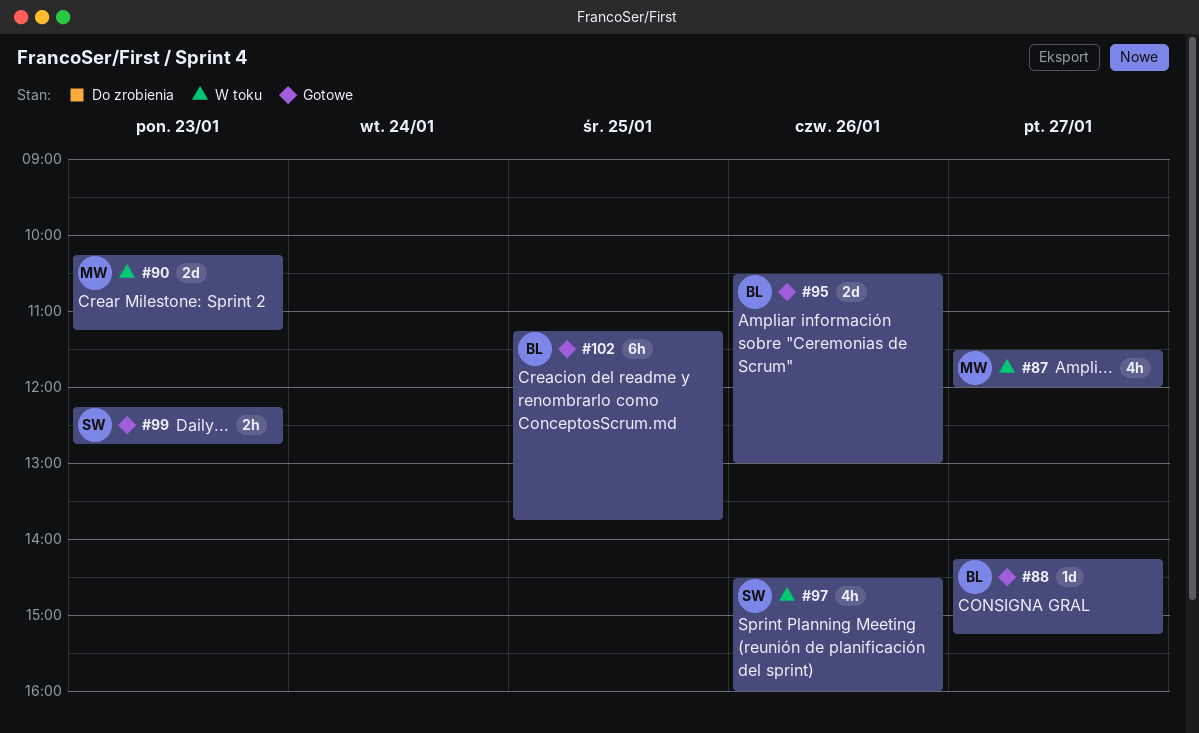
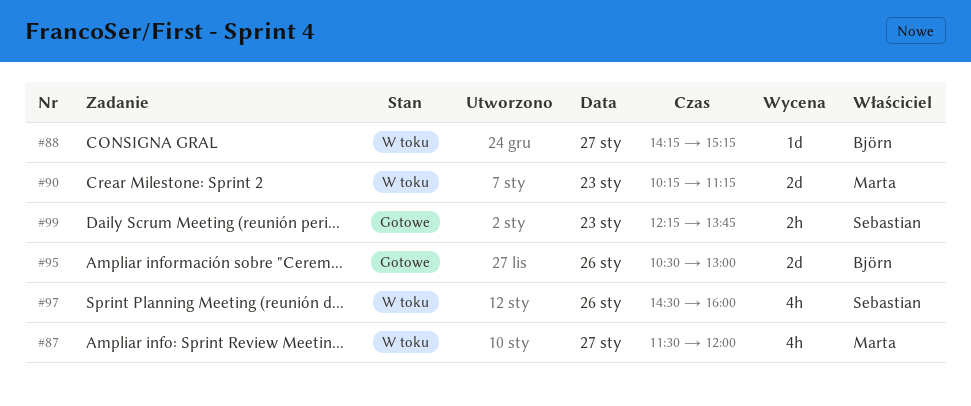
#88, status: Gotowe -> W toku
#99, ends: 12:45 -> 13:45
#102: present -> none

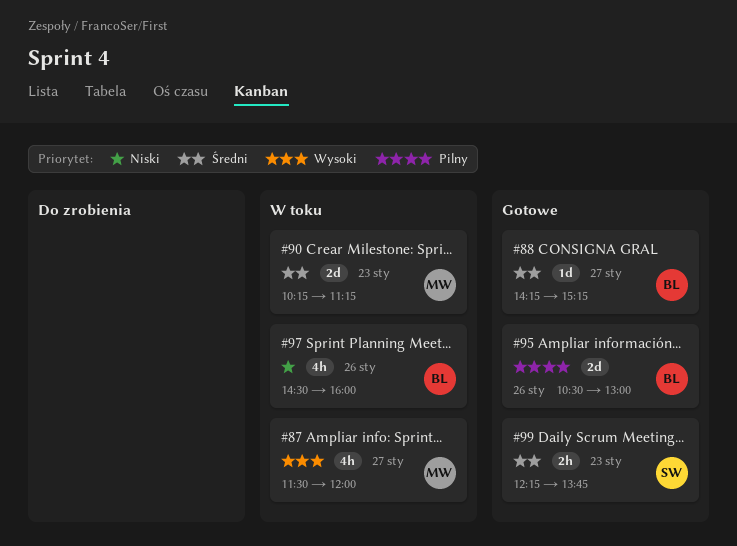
#88, status: W toku -> Gotowe
#97, owner: Sebastian -> Björn

